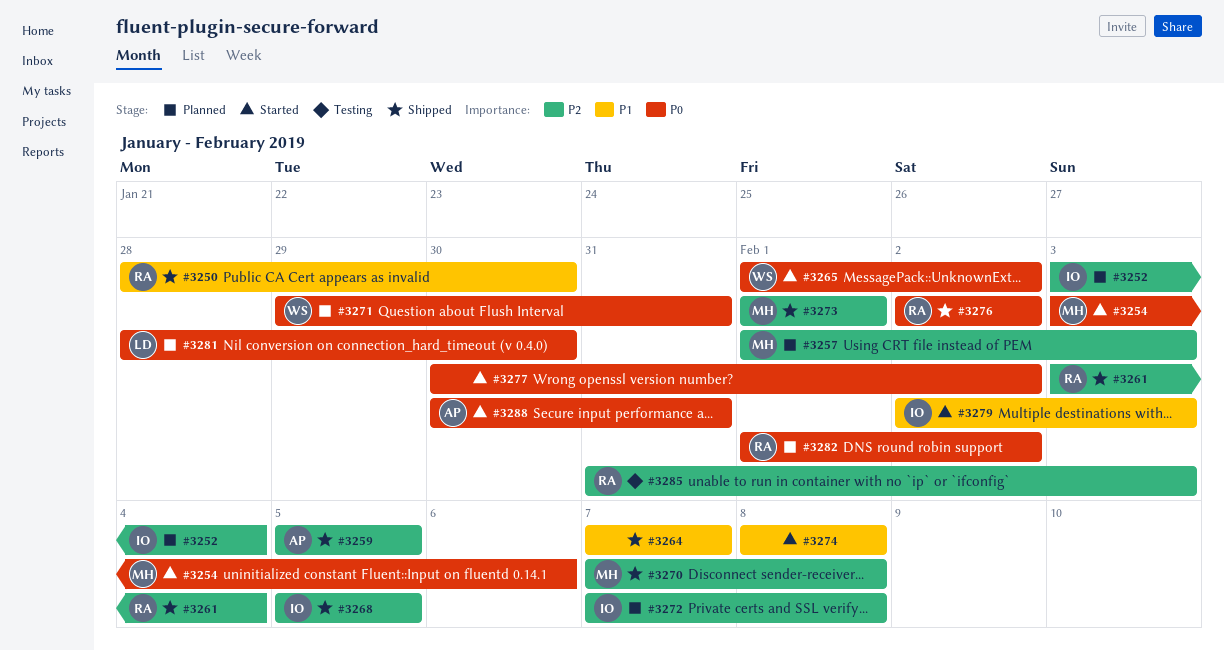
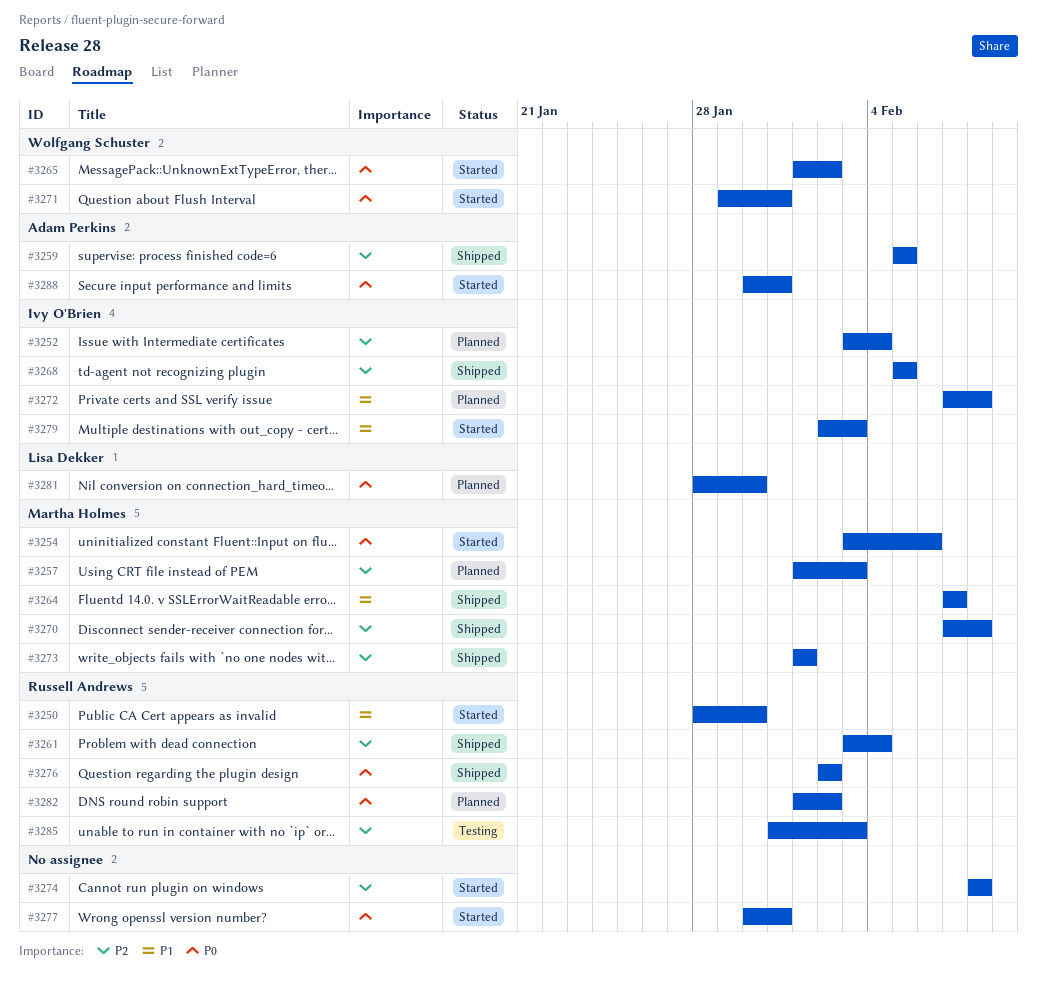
#3250, status: Shipped -> Started
#3264, owner: none -> Martha Holmes
#3271, status: Planned -> Started
#3272, priority: P2 -> P1
#3274, priority: P1 -> P2
#3277, due: Feb 2 -> Jan 31

